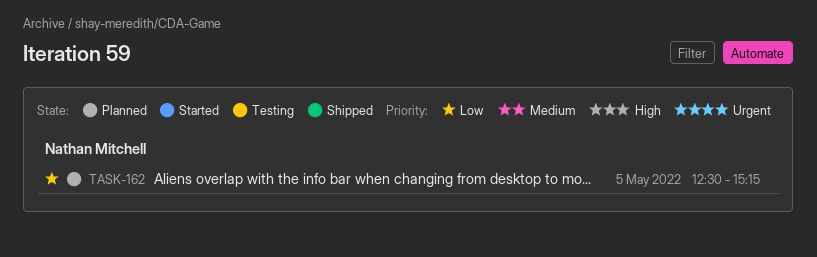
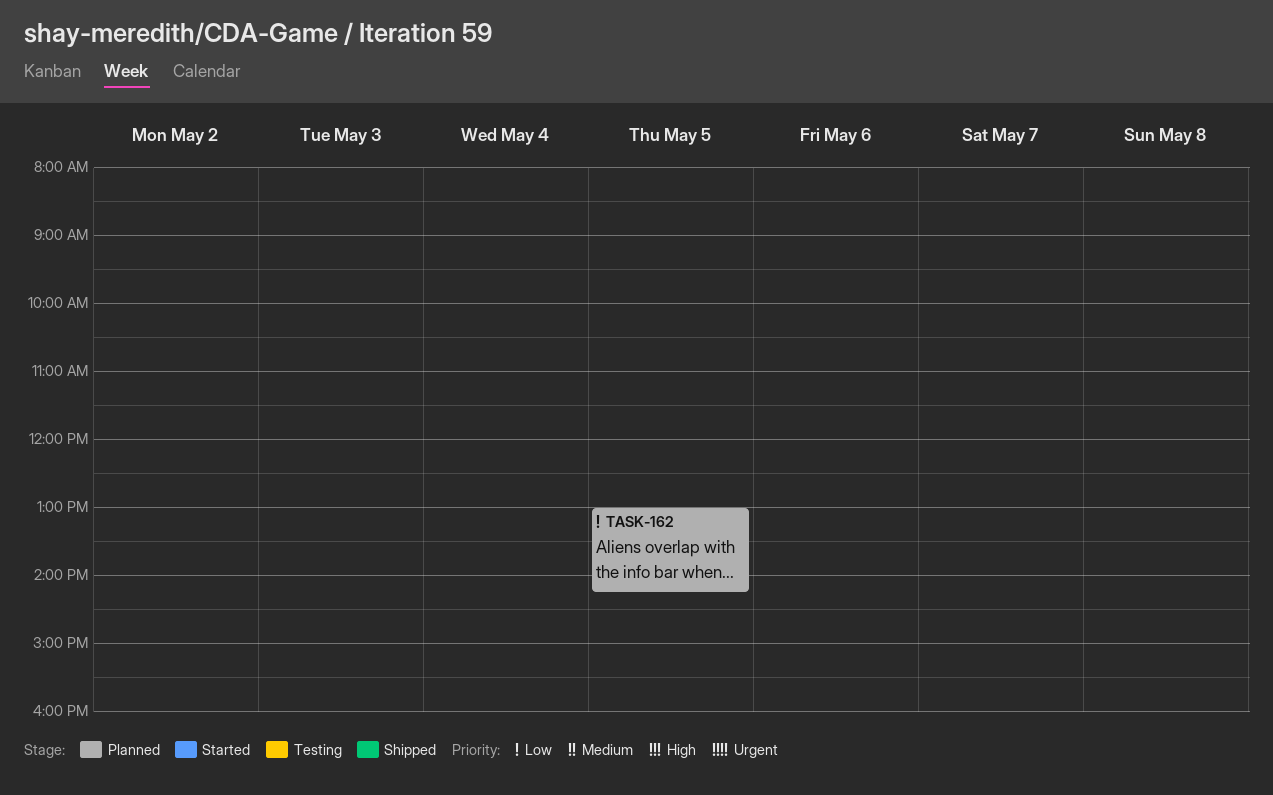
TASK-162, begins: 12:30 -> 13:00
TASK-162, ends: 15:15 -> 14:15

